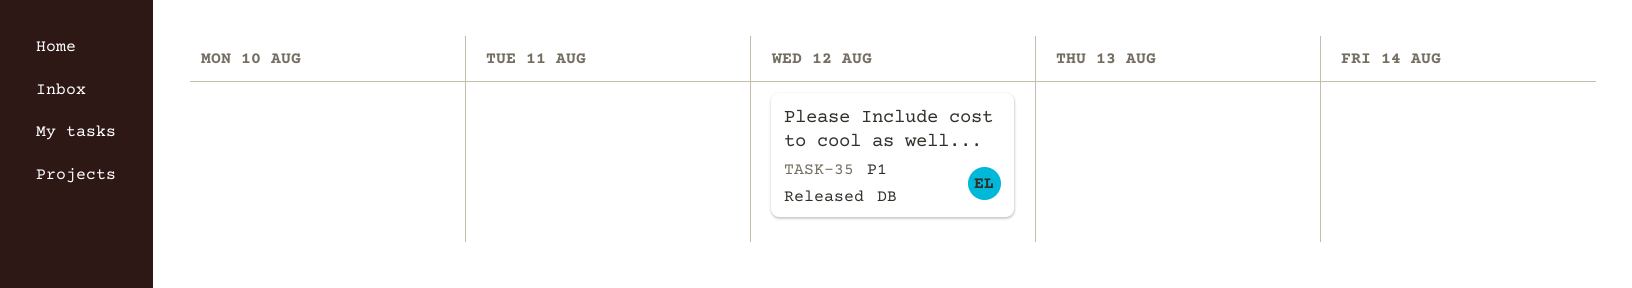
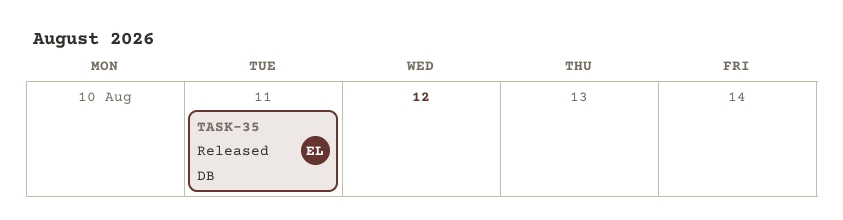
TASK-35, due: Aug 12 -> Aug 11

